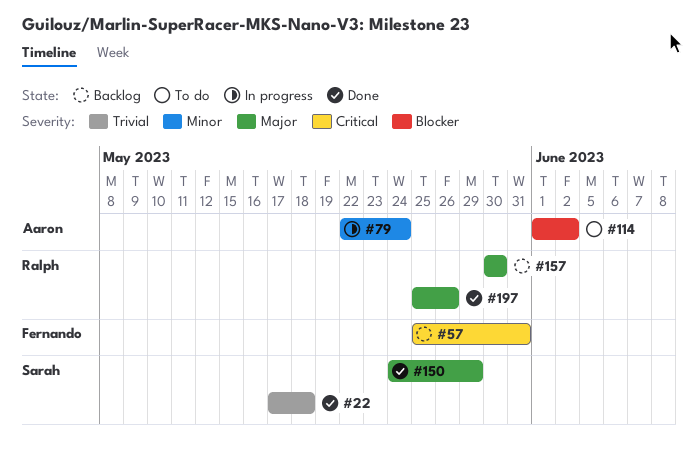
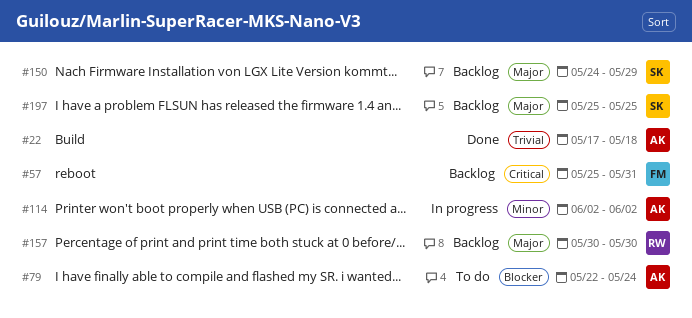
#22, owner: Sarah -> Aaron
#79, status: In progress -> To do
#79, priority: Minor -> Blocker
#114, status: To do -> In progress
#114, priority: Blocker -> Minor
#114, start: Jun 1 -> Jun 2
#150, status: Done -> Backlog
#197, status: Done -> Backlog
#197, owner: Ralph -> Sarah
#197, due: May 26 -> May 25

